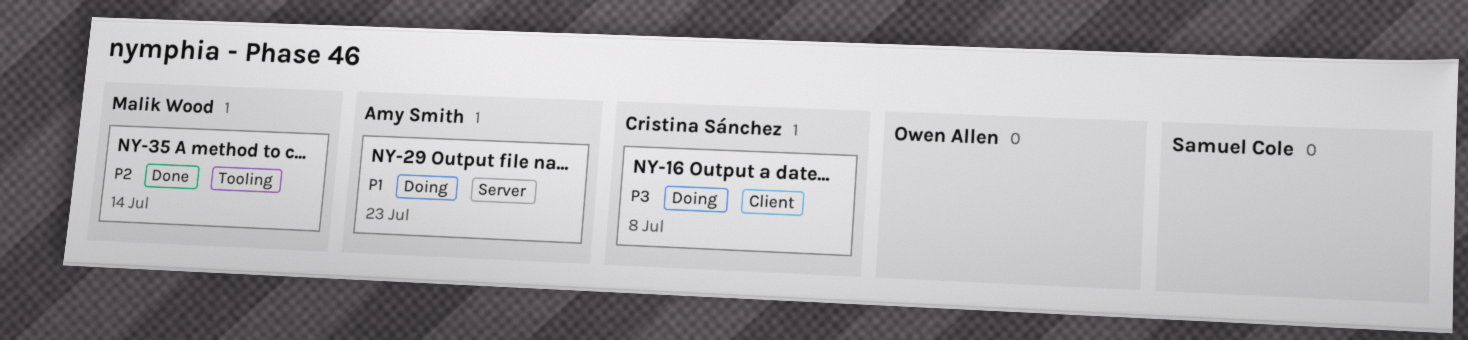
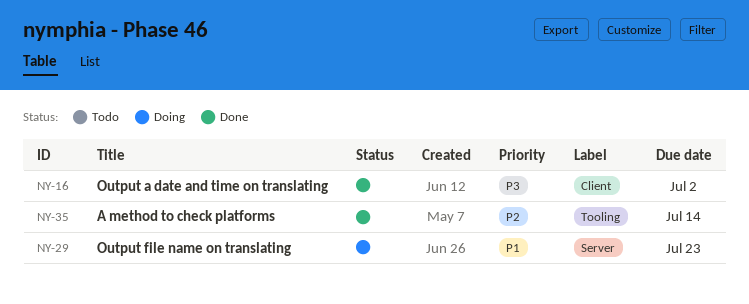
NY-16, status: Doing -> Done
NY-16, due: Jul 8 -> Jul 2

